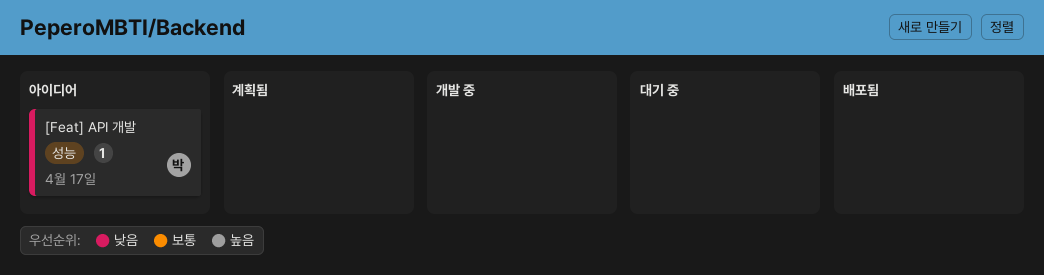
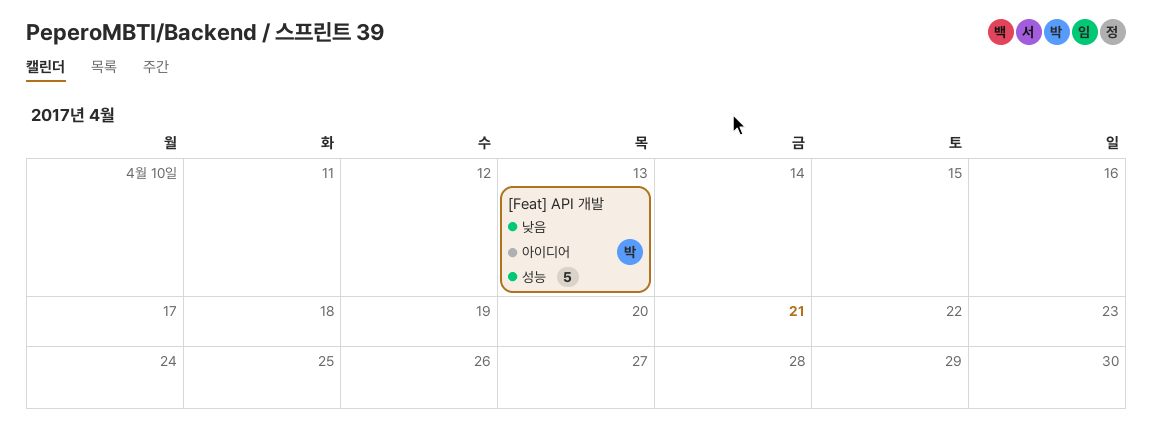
[Feat] API 개발, estimate: 1 -> 5
[Feat] API 개발, due: Apr 17 -> Apr 13

